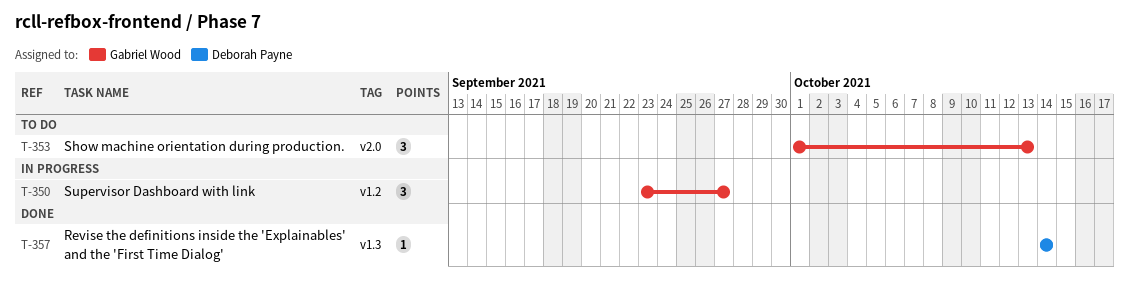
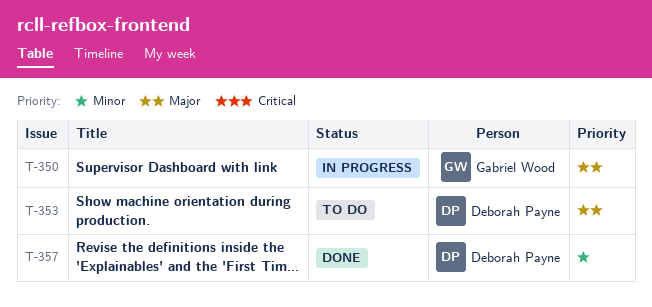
T-353, owner: Gabriel Wood -> Deborah Payne

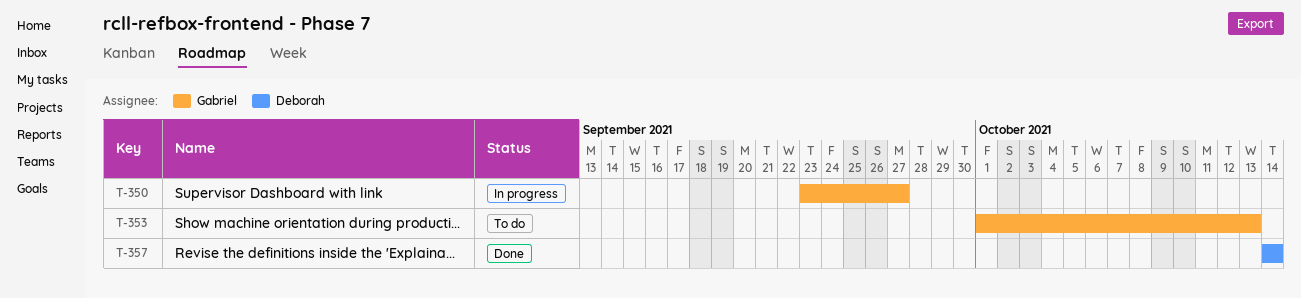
T-353, owner: Deborah Payne -> Gabriel Wood

